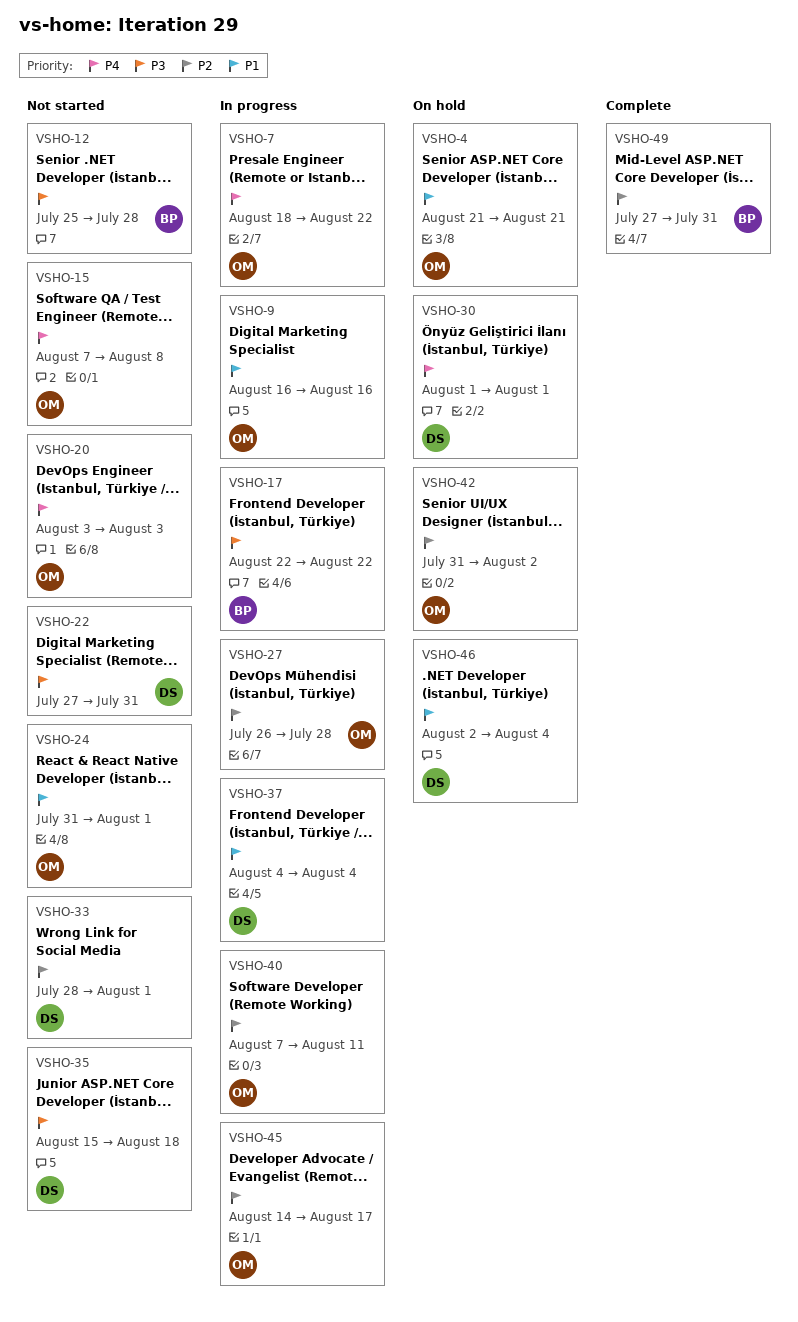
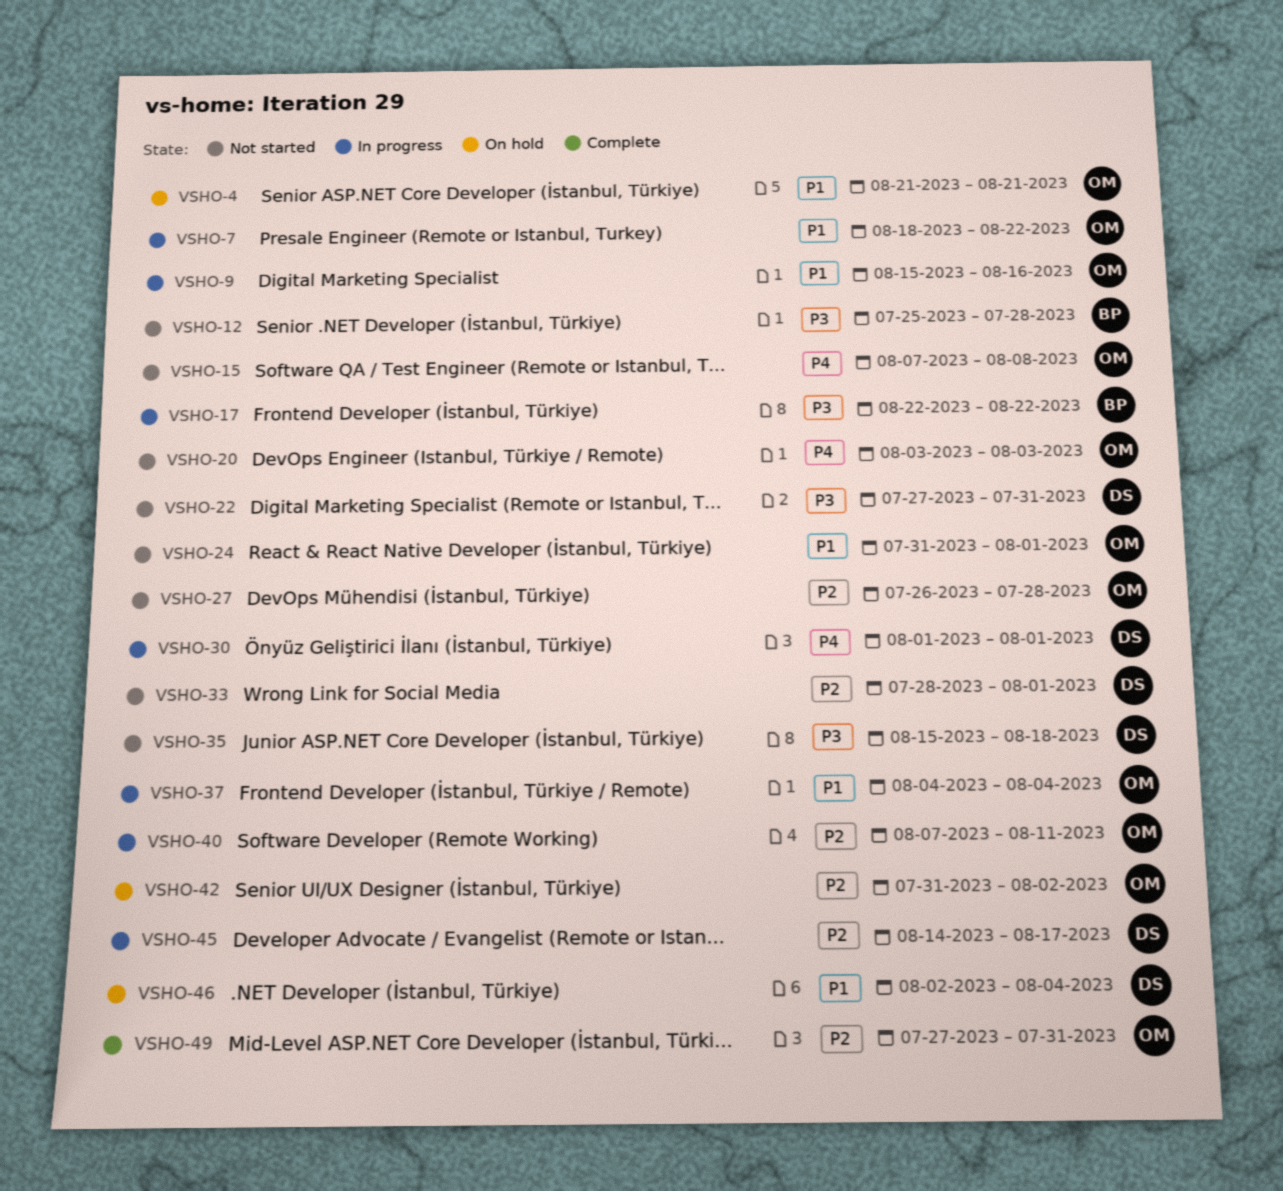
VSHO-7, priority: P4 -> P1
VSHO-9, start: Aug 16 -> Aug 15
VSHO-27, status: In progress -> Not started
VSHO-30, status: On hold -> In progress
VSHO-37, owner: DS -> OM
VSHO-45, owner: OM -> DS
VSHO-49, owner: BP -> OM

